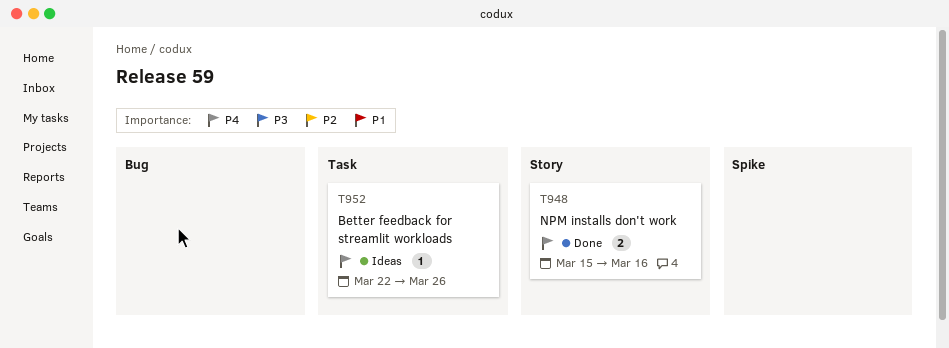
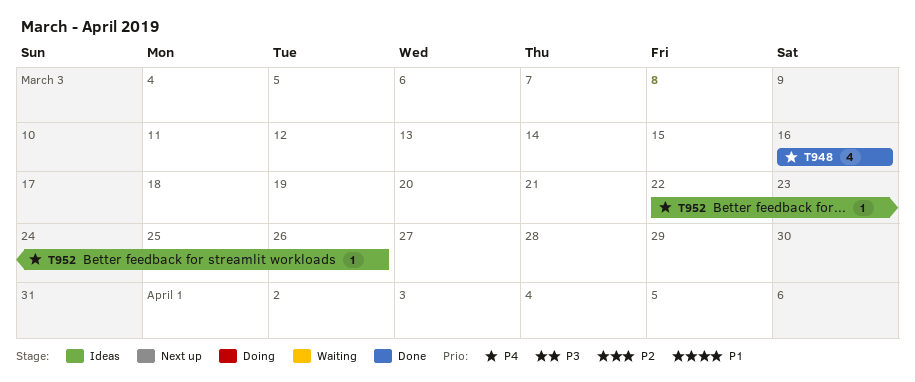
T948, estimate: 2 -> 4
T948, start: Mar 15 -> Mar 16

